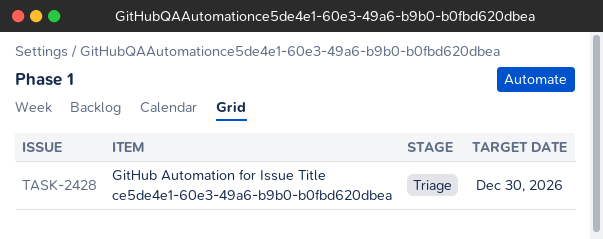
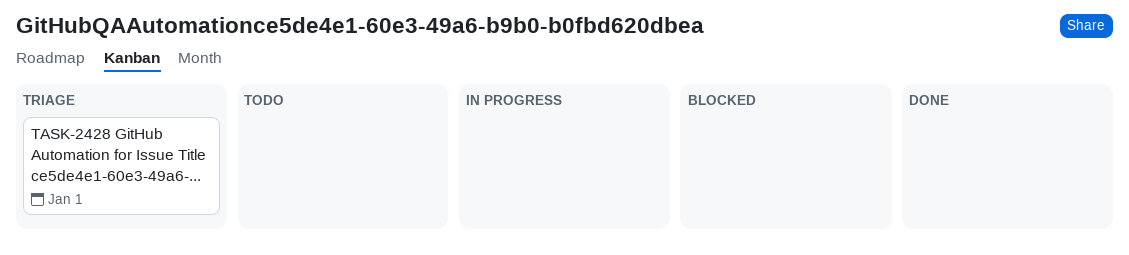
TASK-2428, due: Dec 30 -> Jan 1

